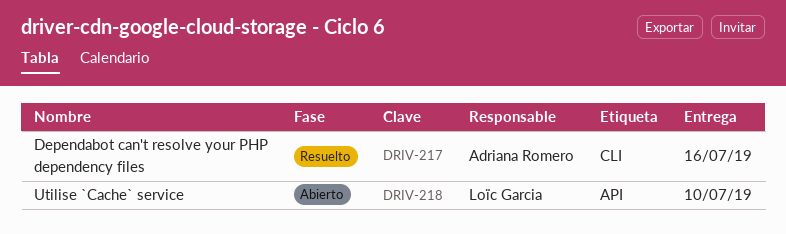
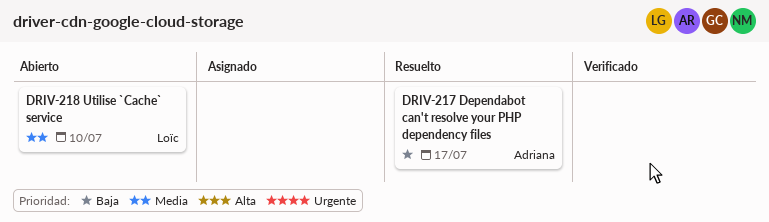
DRIV-217, due: Jul 16 -> Jul 17

